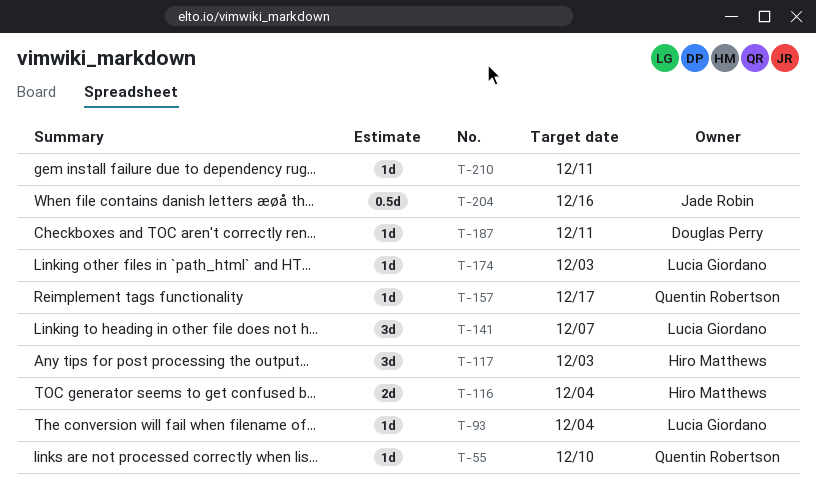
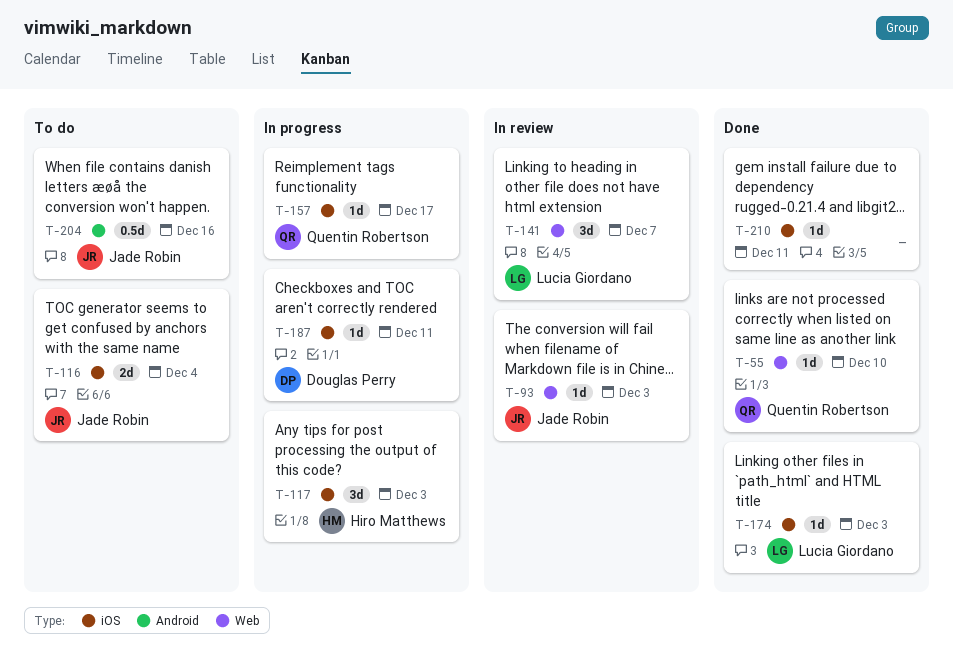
T-93, owner: Lucia Giordano -> Jade Robin
T-93, due: Dec 4 -> Dec 3
T-116, owner: Hiro Matthews -> Jade Robin

